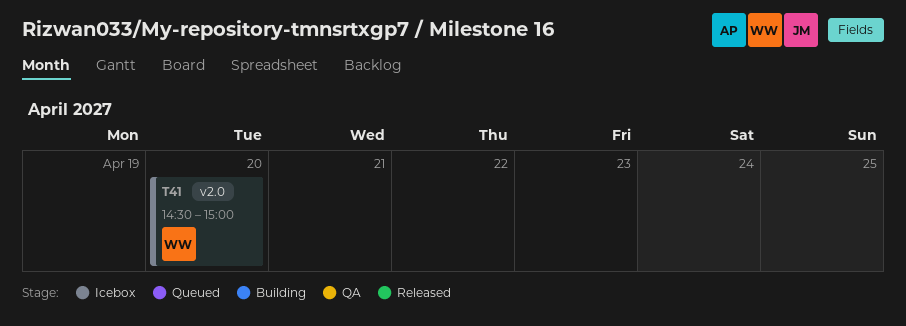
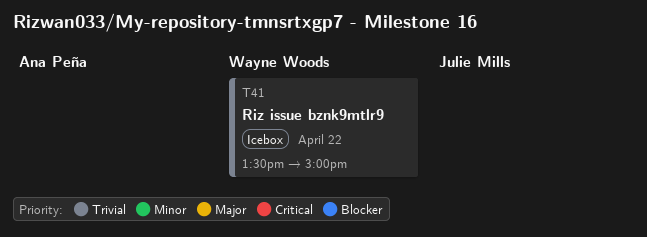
T41, day: Apr 20 -> Apr 22
T41, begins: 14:30 -> 13:30

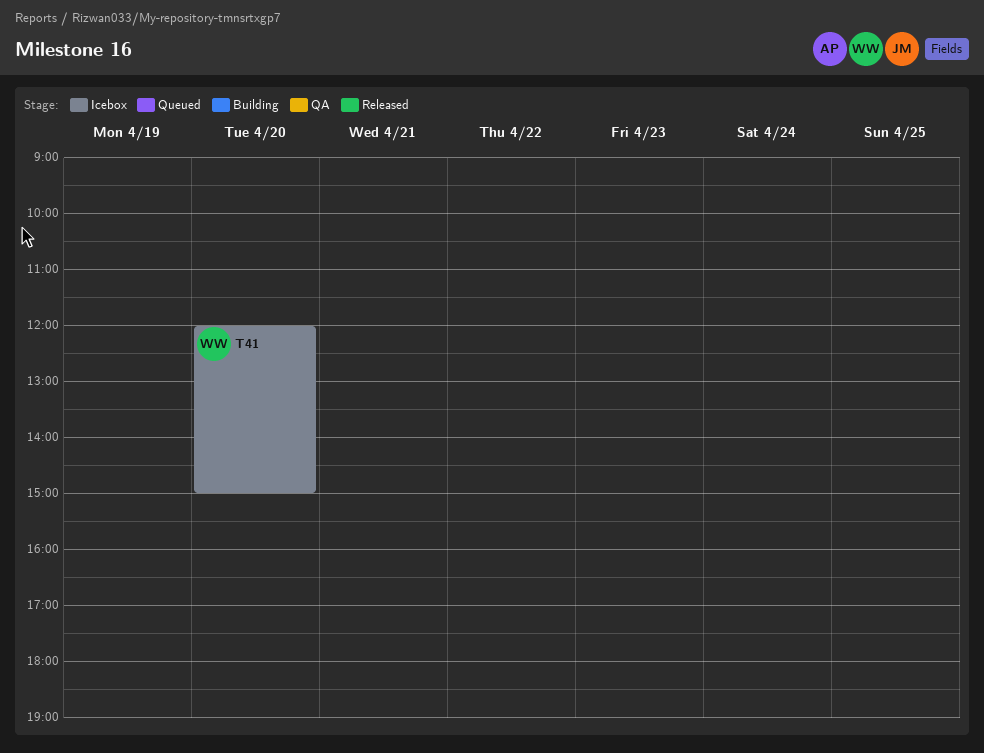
T41, day: Apr 22 -> Apr 20
T41, begins: 13:30 -> 12:00

